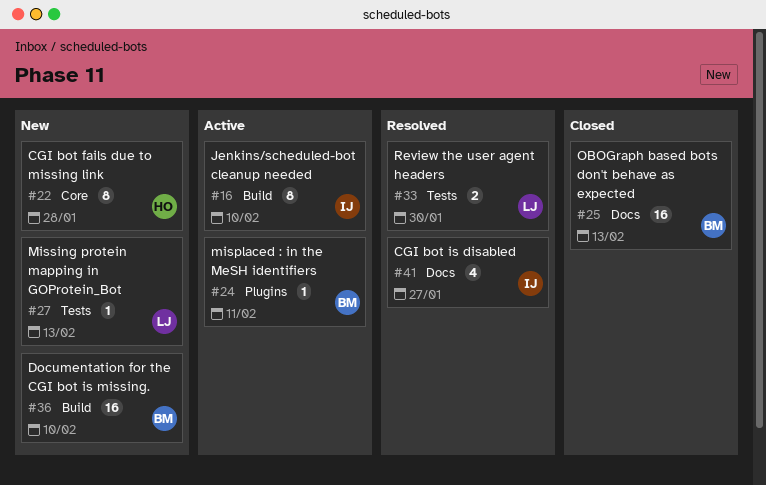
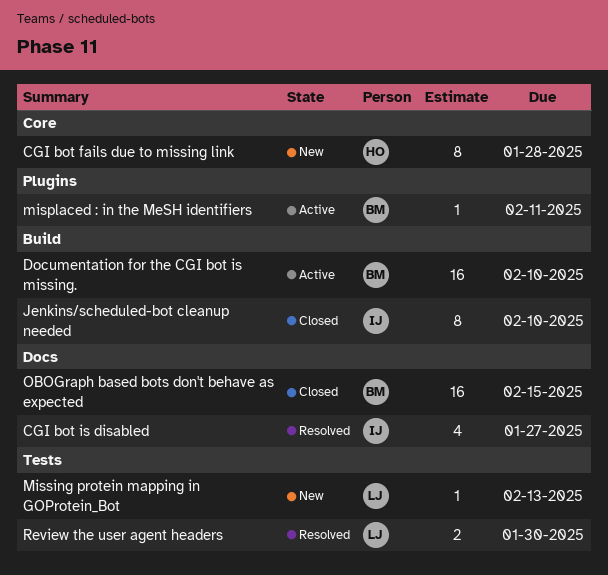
Documentation for the CGI bot is missing., status: New -> Active
Jenkins/scheduled-bot cleanup needed, status: Active -> Closed
OBOGraph based bots don't behave as expected, due: Feb 13 -> Feb 15

